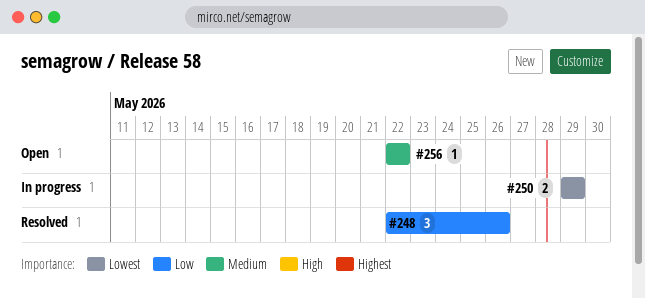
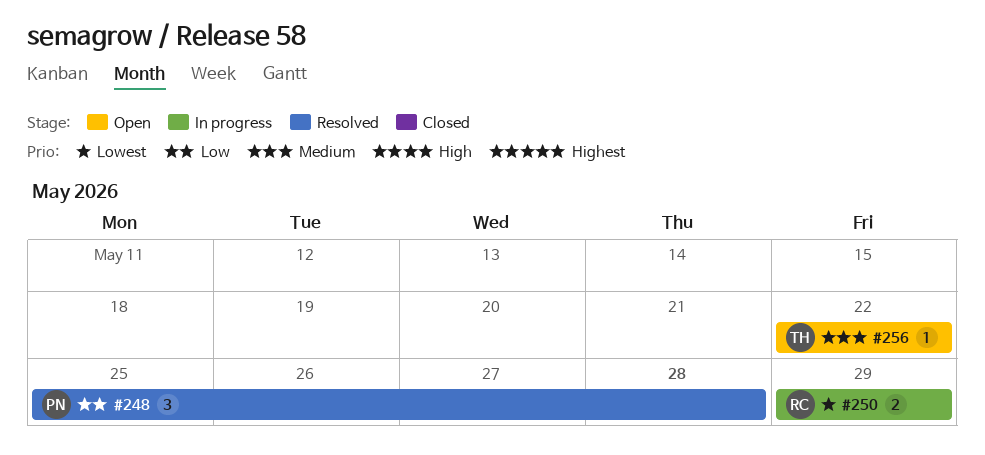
#248, start: May 22 -> May 25
#248, due: May 26 -> May 28

